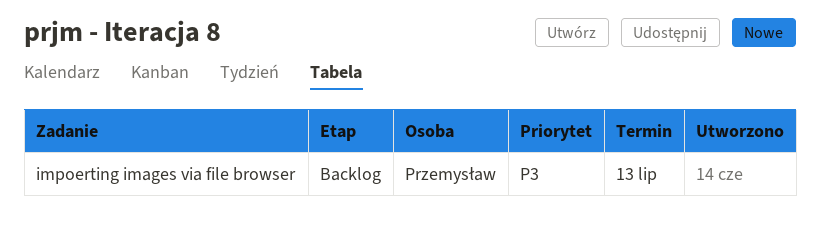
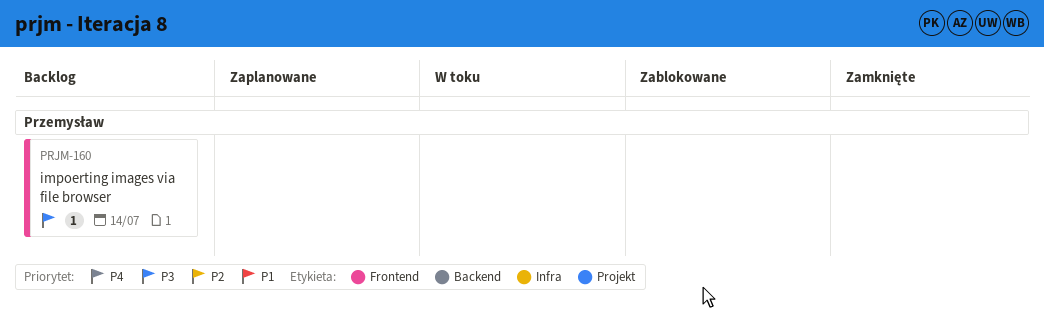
impoerting images via file browser, due: Jul 13 -> Jul 14

